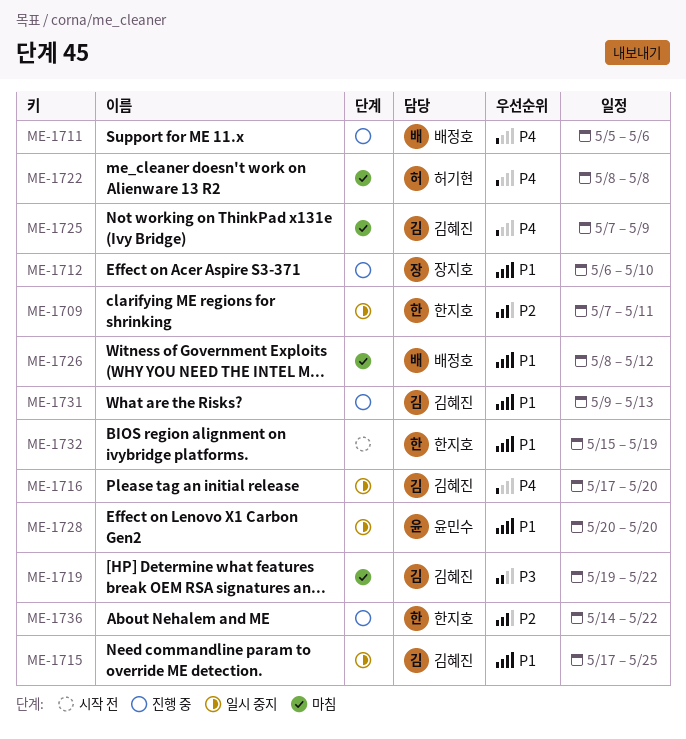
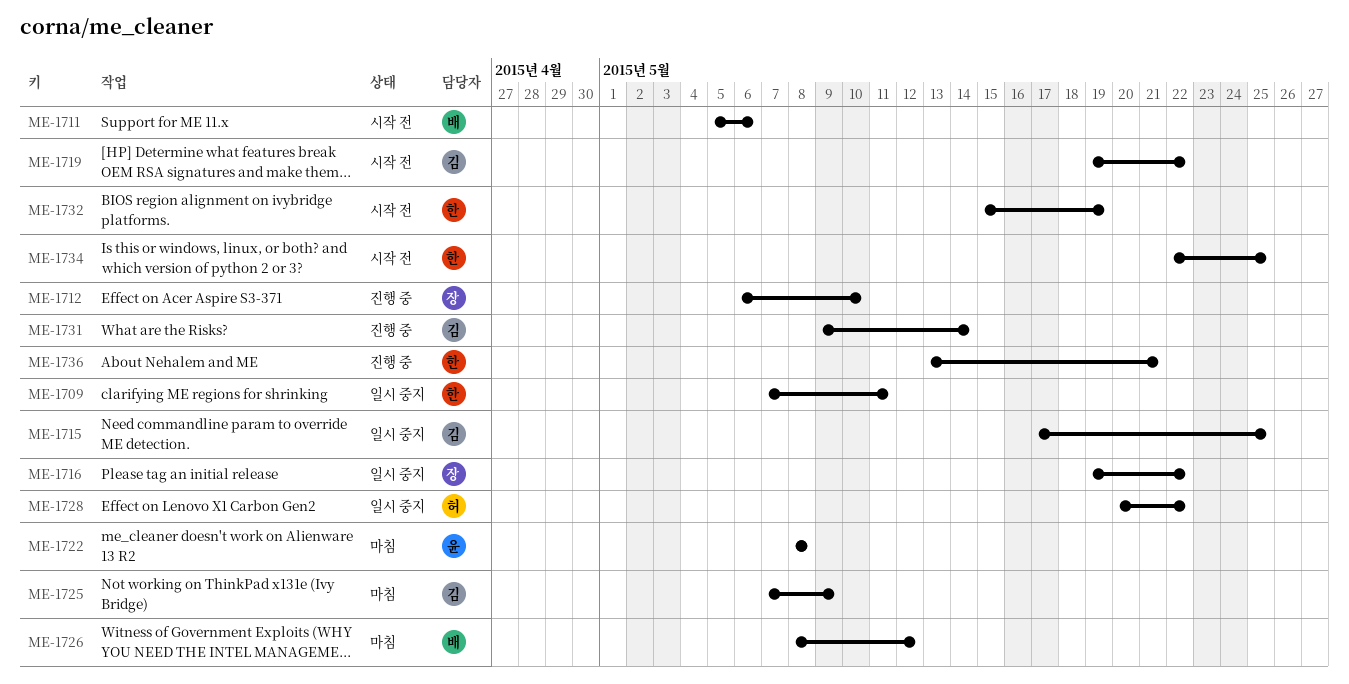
ME-1711, status: 진행 중 -> 시작 전
ME-1716, owner: 김혜진 -> 장지호
ME-1716, start: May 17 -> May 19
ME-1716, due: May 20 -> May 22
ME-1719, status: 마침 -> 시작 전
ME-1722, owner: 허기현 -> 윤민수
ME-1728, owner: 윤민수 -> 허기현
ME-1728, due: May 20 -> May 22
ME-1731, due: May 13 -> May 14
ME-1734: none -> present
ME-1736, start: May 14 -> May 13
ME-1736, due: May 22 -> May 21

